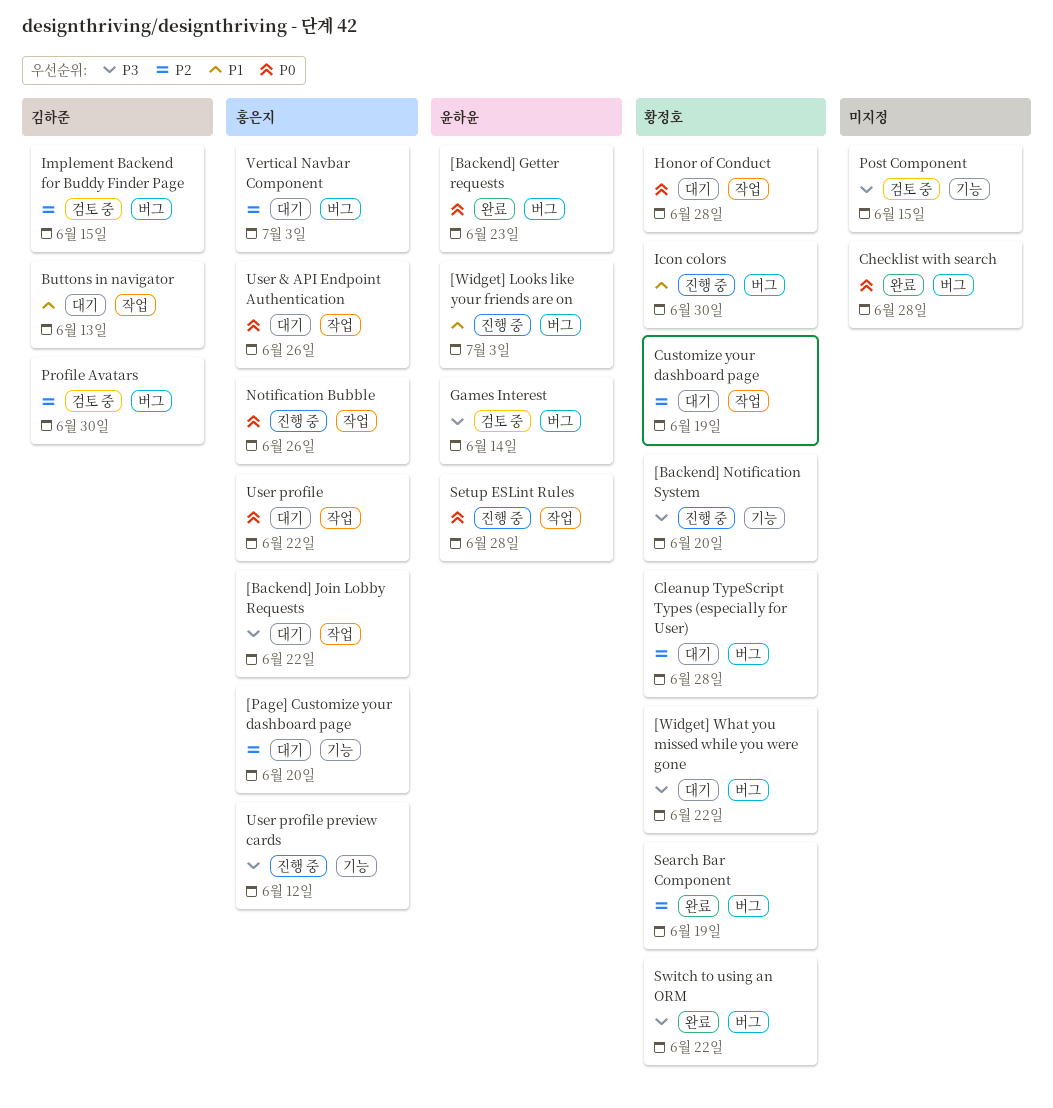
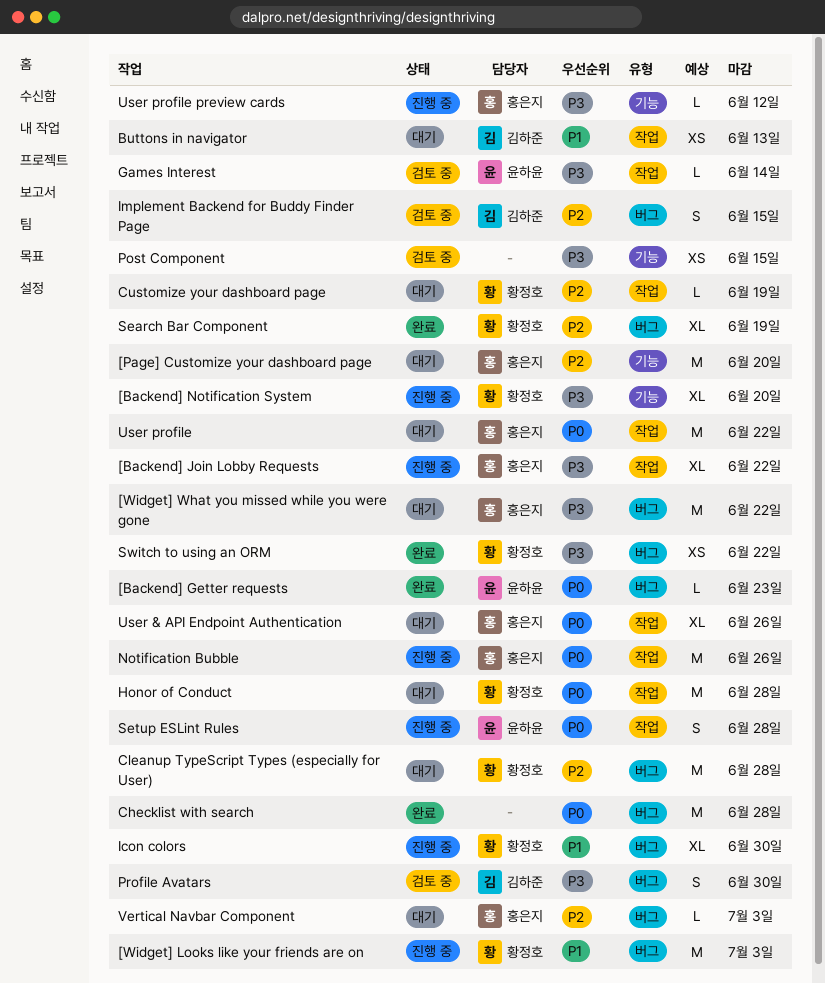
[Backend] Join Lobby Requests, status: 대기 -> 진행 중
[Widget] Looks like your friends are on, owner: 윤하윤 -> 황정호
[Widget] What you missed while you were gone, owner: 황정호 -> 홍은지
Games Interest, label: 버그 -> 작업
Profile Avatars, priority: P2 -> P3

